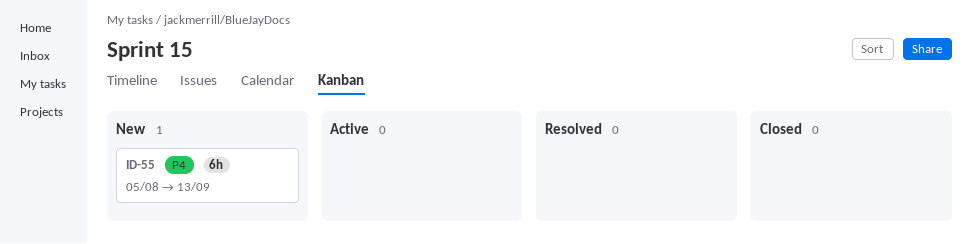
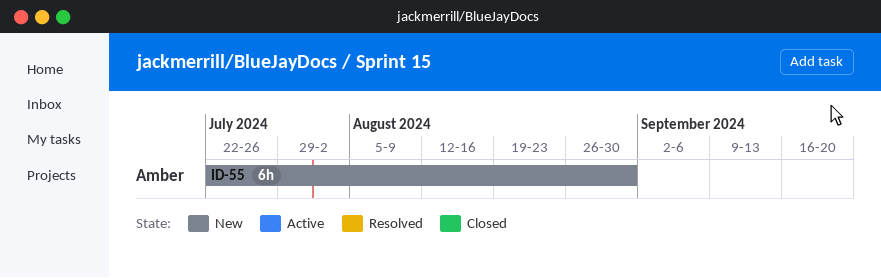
ID-55, start: Aug 5 -> Jul 22
ID-55, due: Sep 13 -> Aug 30

